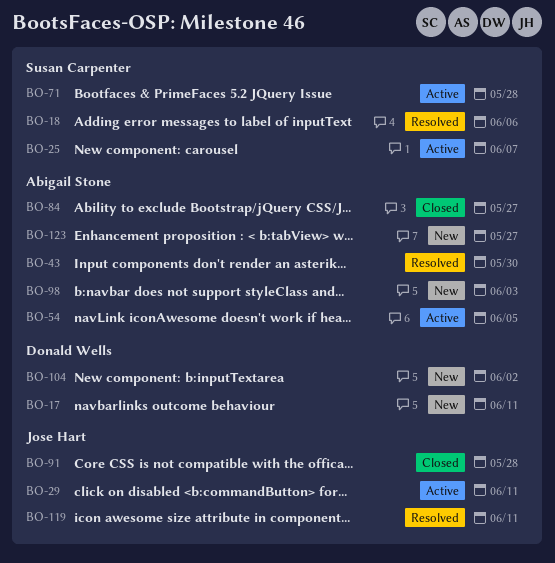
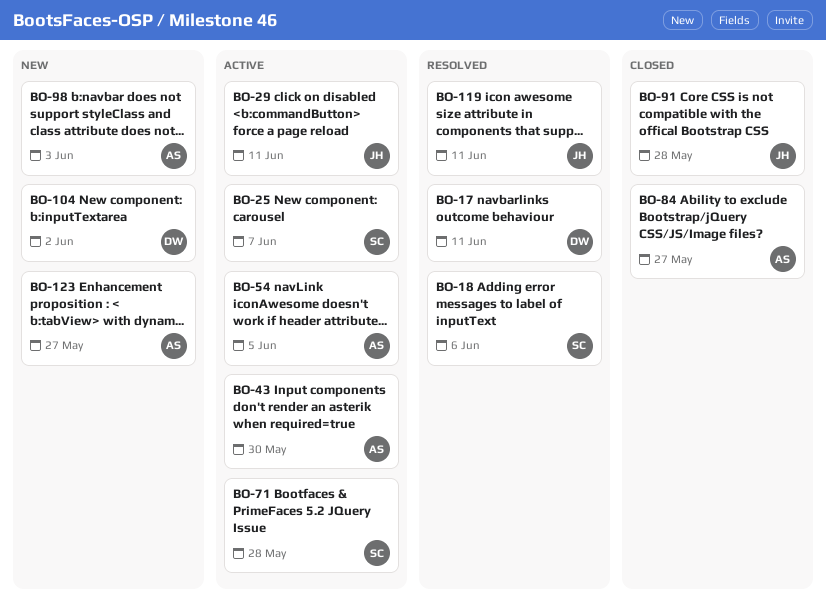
BO-17, status: New -> Resolved
BO-43, status: Resolved -> Active

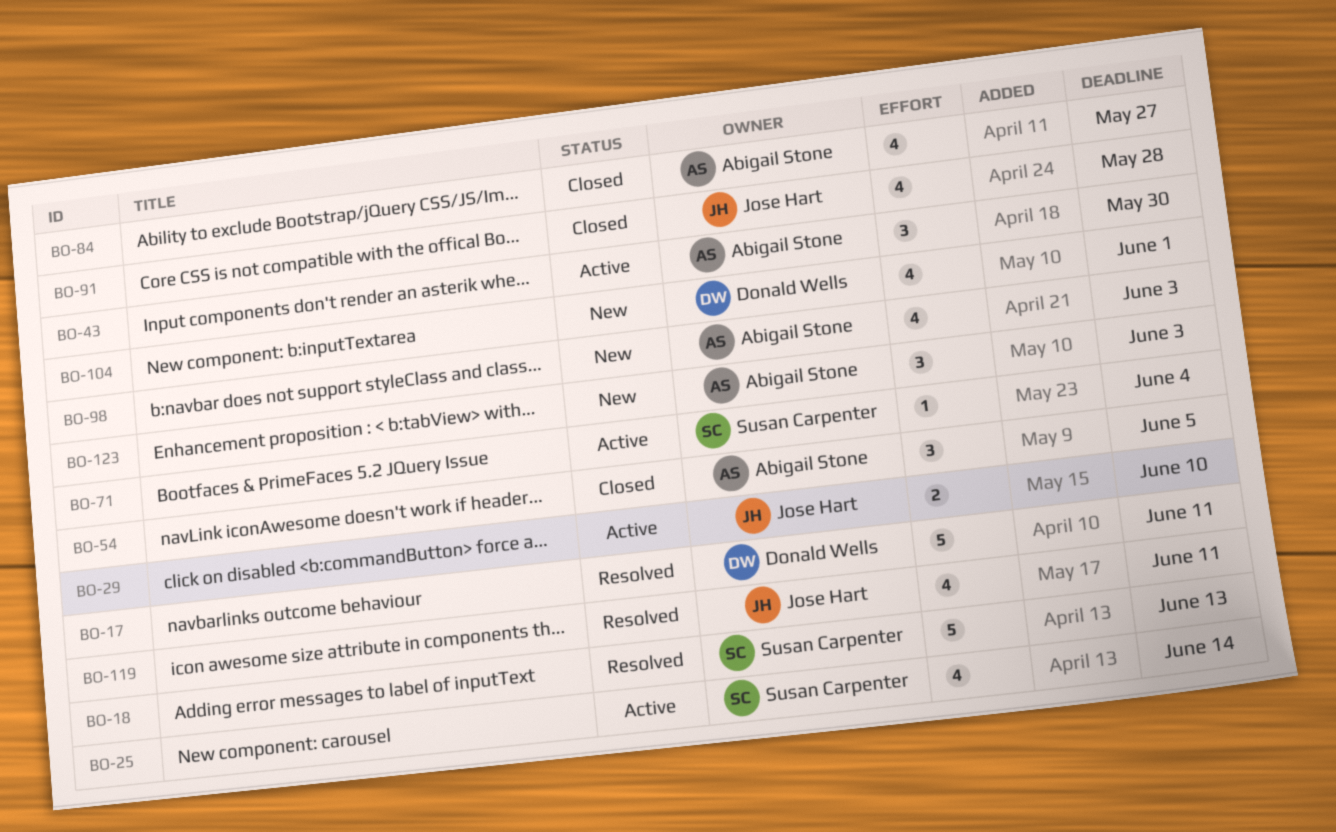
BO-18, due: Jun 6 -> Jun 13
BO-25, due: Jun 7 -> Jun 14
BO-29, due: Jun 11 -> Jun 10
BO-54, status: Active -> Closed
BO-71, due: May 28 -> Jun 4
BO-104, due: Jun 2 -> Jun 1
BO-123, due: May 27 -> Jun 3

